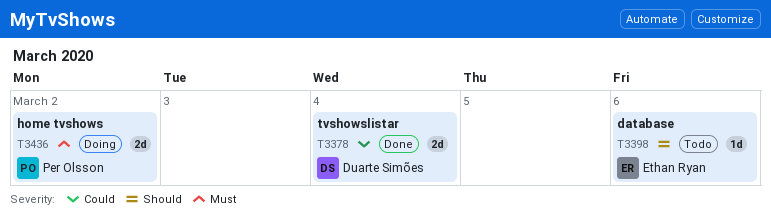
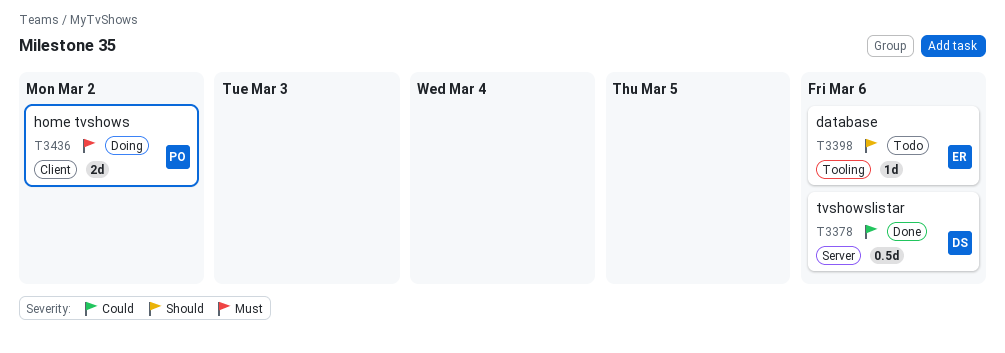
T3378, estimate: 2d -> 0.5d
T3378, due: Mar 4 -> Mar 6

